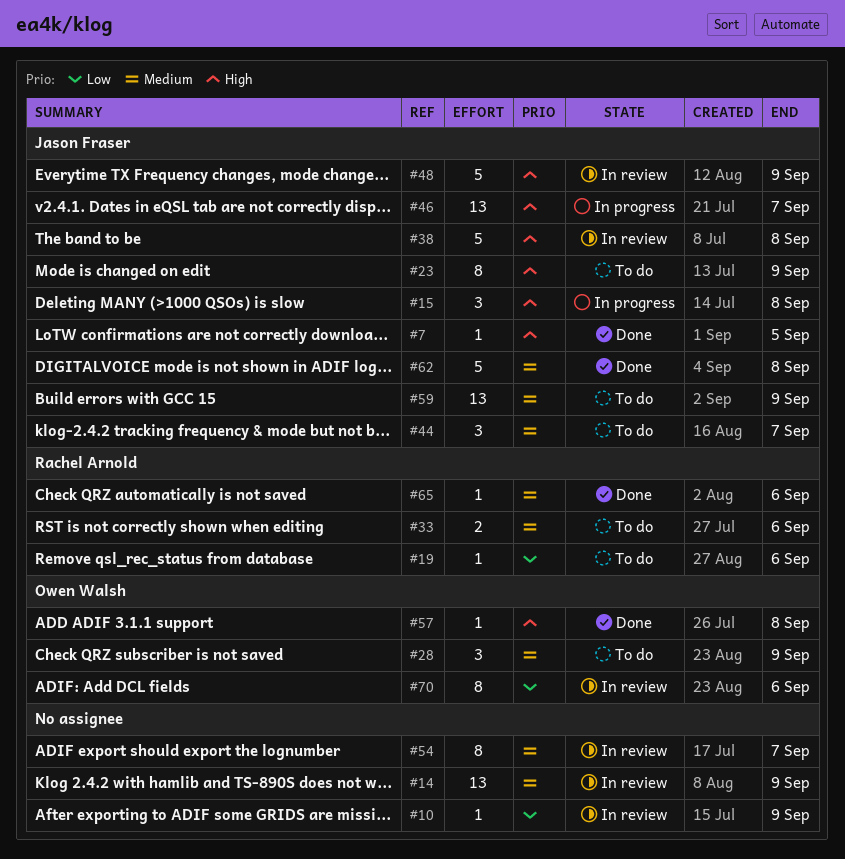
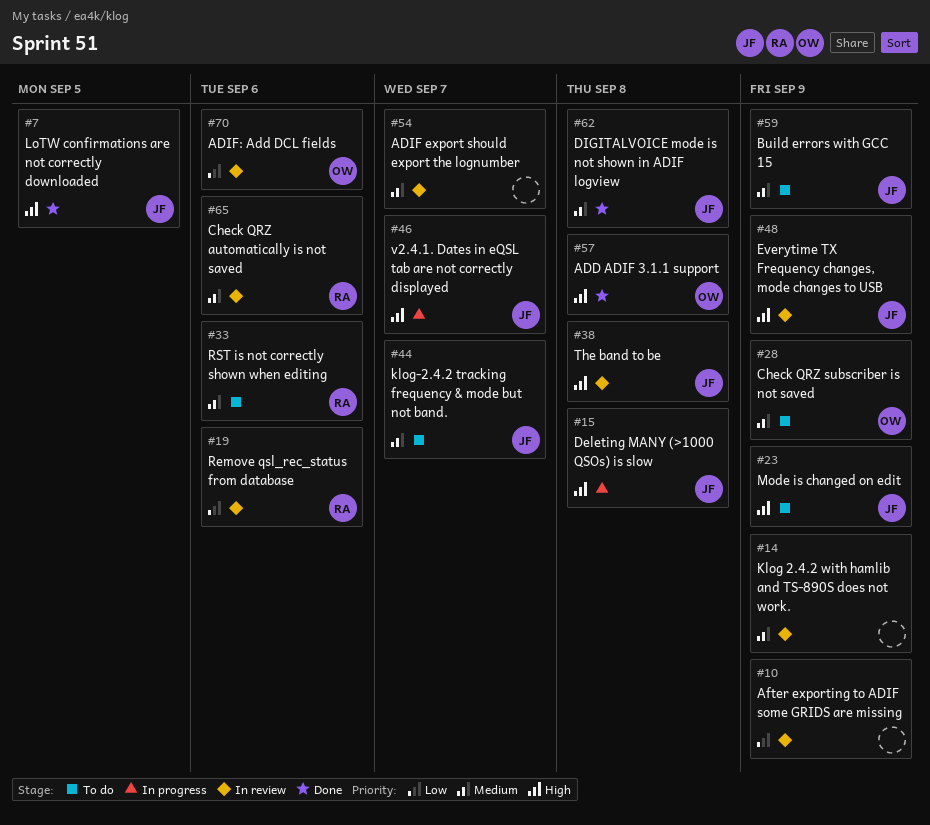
#19, status: To do -> In review
#65, status: Done -> In review

